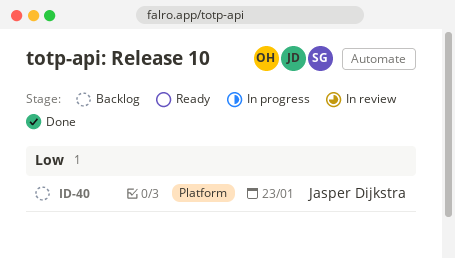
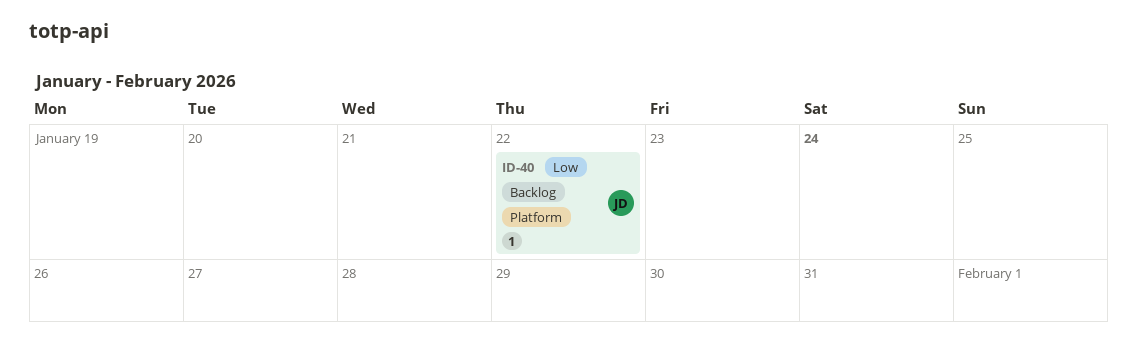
ID-40, due: Jan 23 -> Jan 22

